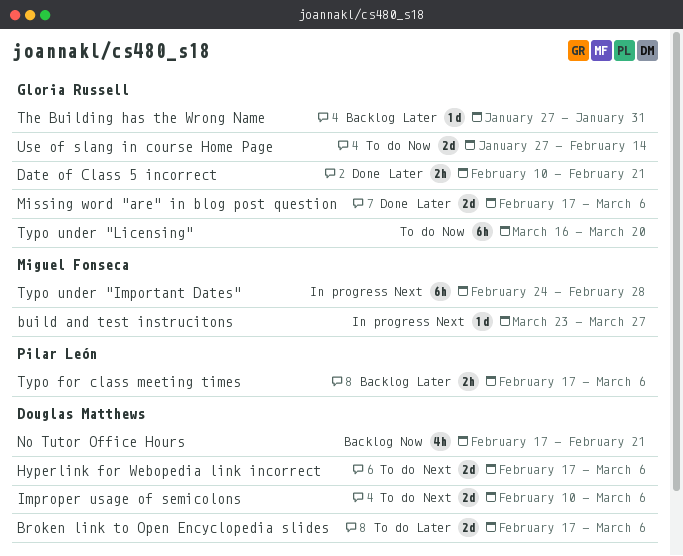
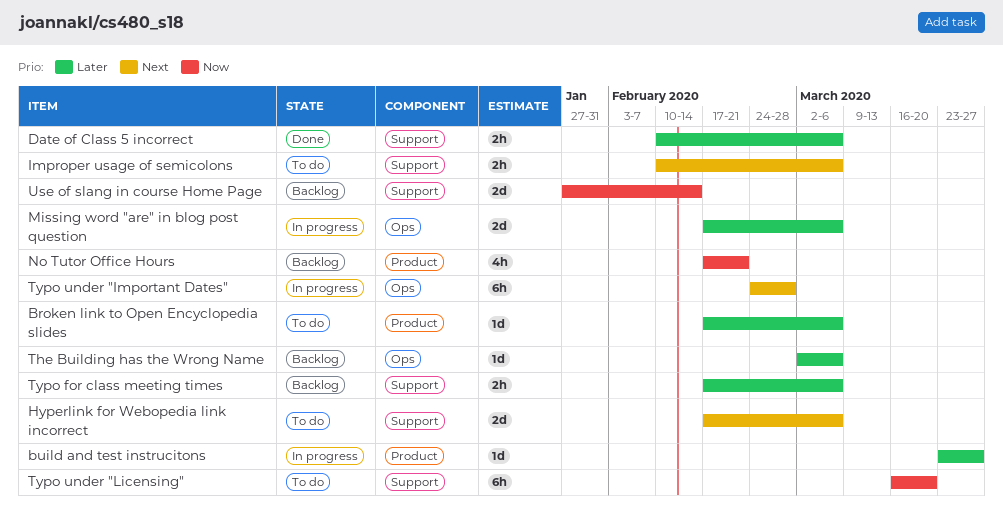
Broken link to Open Encyclopedia slides, estimate: 2d -> 1d
build and test instrucitons, priority: Next -> Later
Date of Class 5 incorrect, due: Feb 21 -> Mar 6
Improper usage of semicolons, estimate: 2d -> 2h
Missing word "are" in blog post question, status: Done -> In progress
The Building has the Wrong Name, start: Jan 27 -> Mar 2
The Building has the Wrong Name, due: Jan 31 -> Mar 6
Use of slang in course Home Page, status: To do -> Backlog

